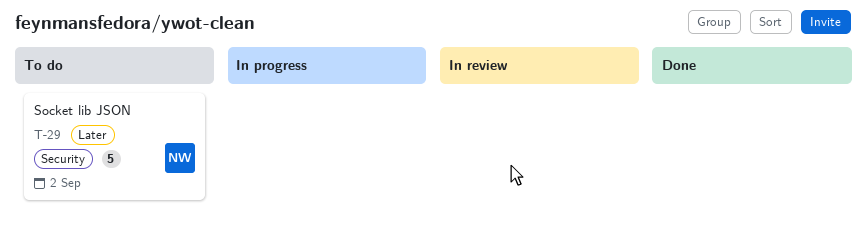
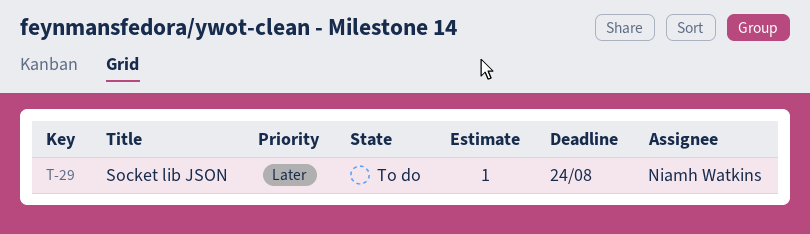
T-29, estimate: 5 -> 1
T-29, due: Sep 2 -> Aug 24

